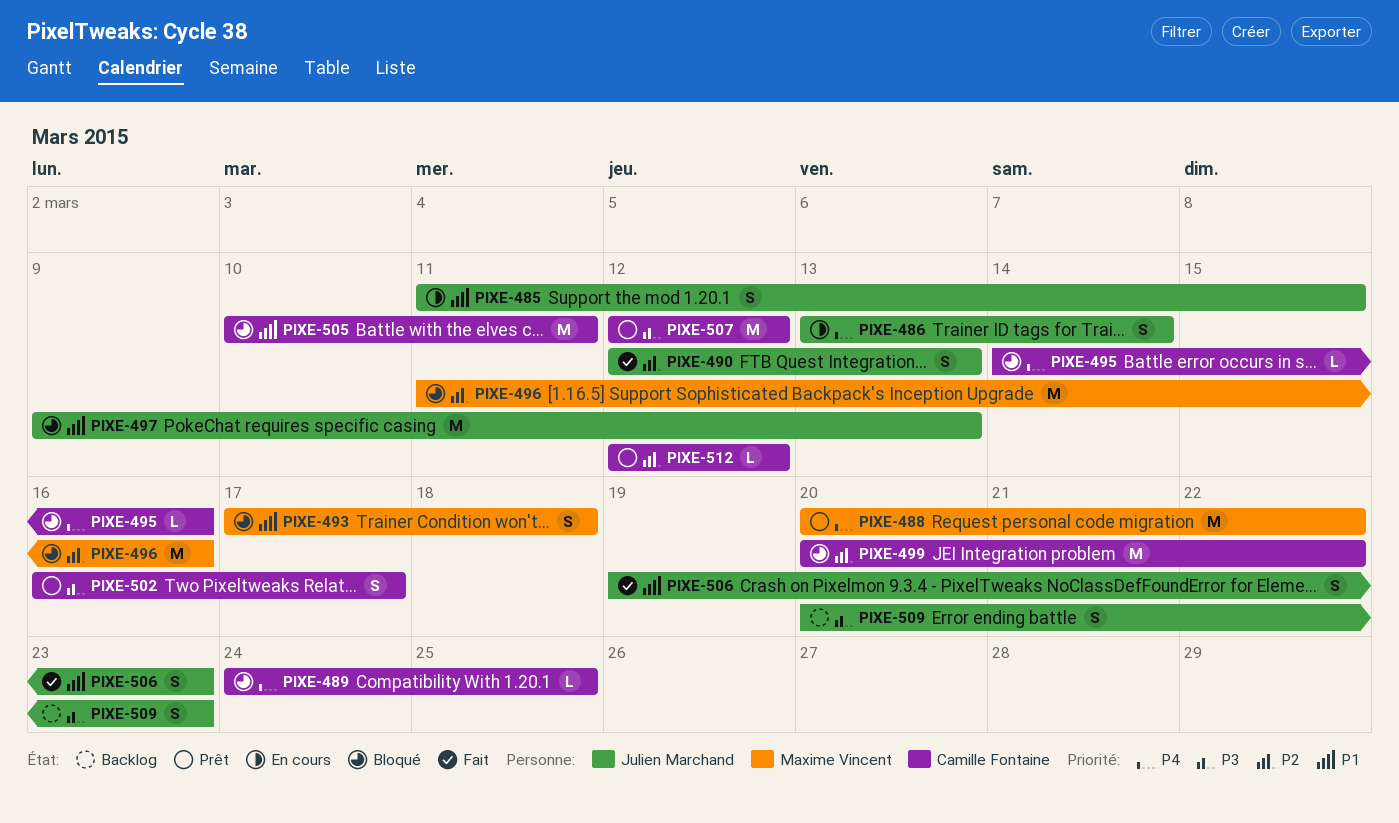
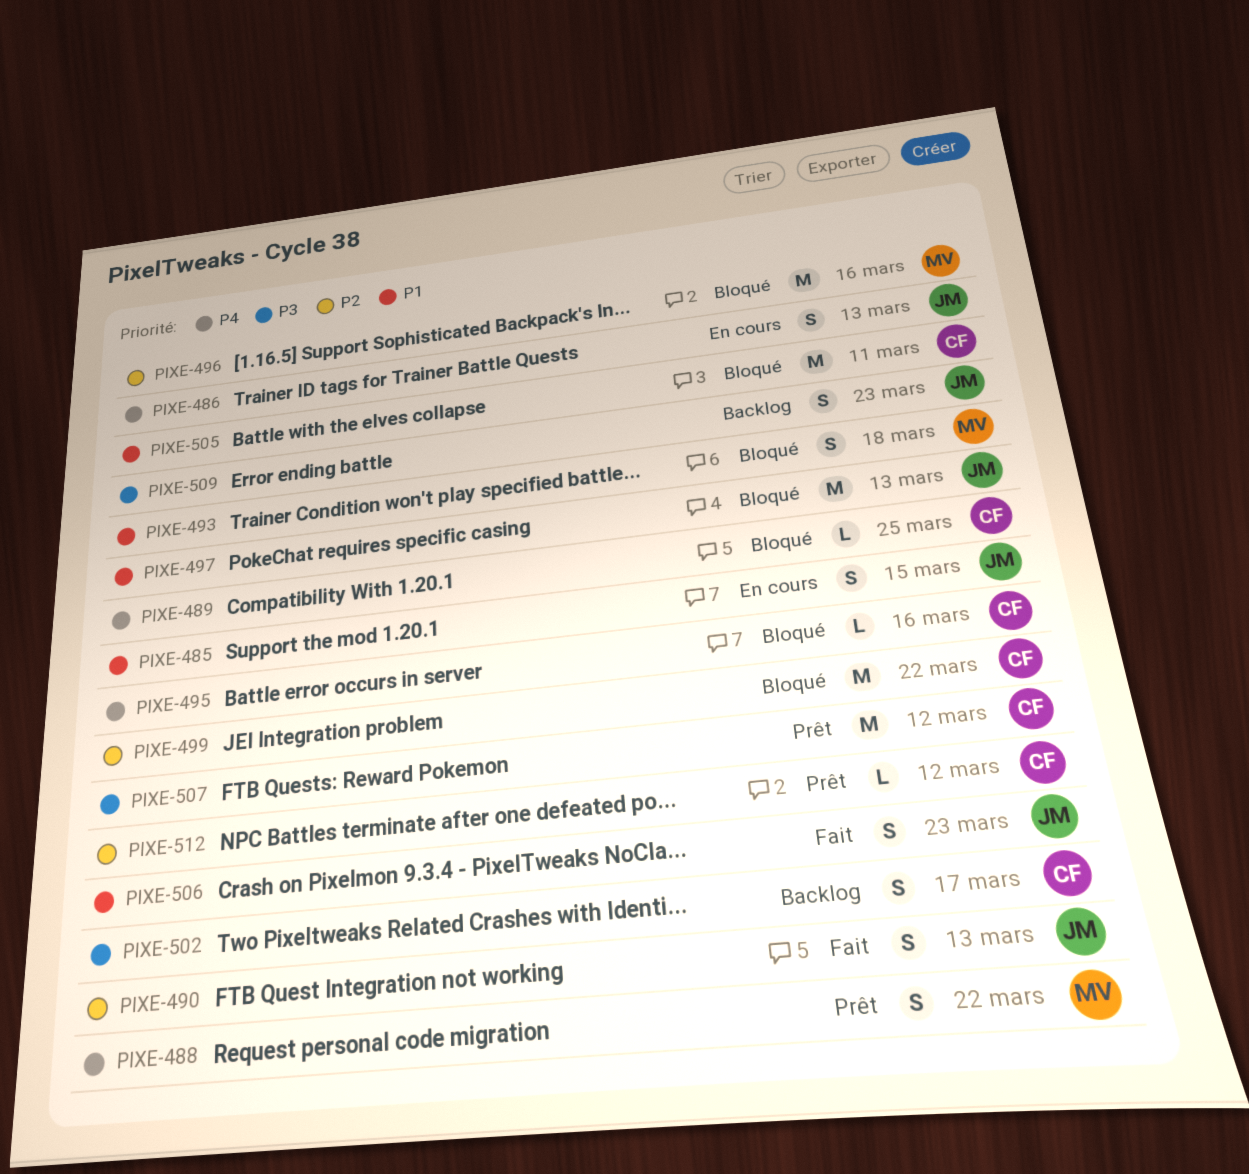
PIXE-486, due: Mar 14 -> Mar 13
PIXE-488, estimate: M -> S
PIXE-502, status: Prêt -> Backlog

